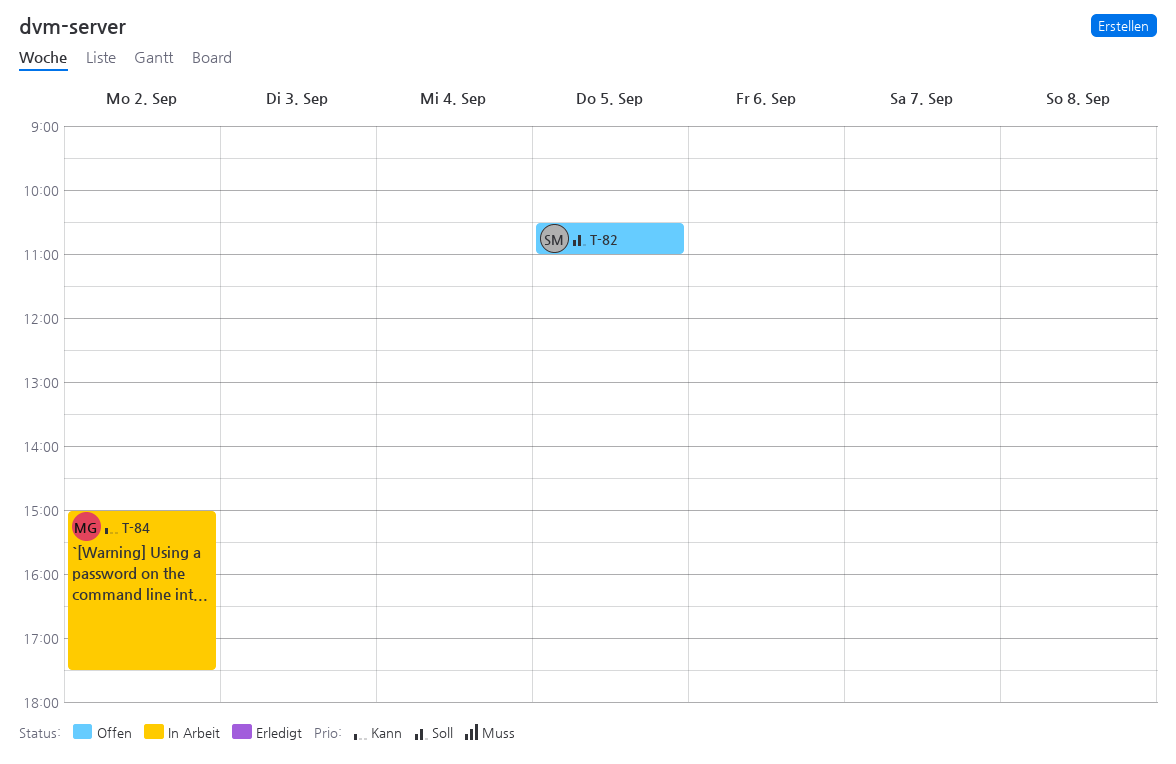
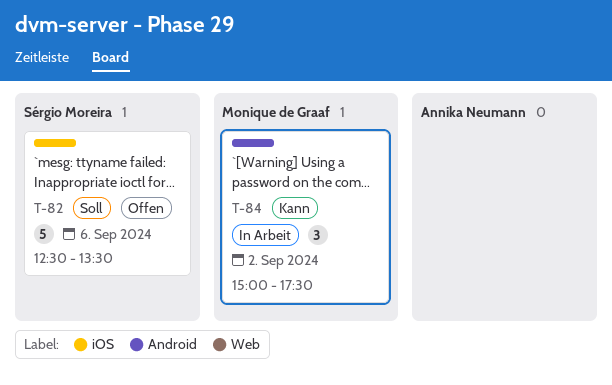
T-82, day: Sep 5 -> Sep 6
T-82, begins: 10:30 -> 12:30
T-82, ends: 11:00 -> 13:30

